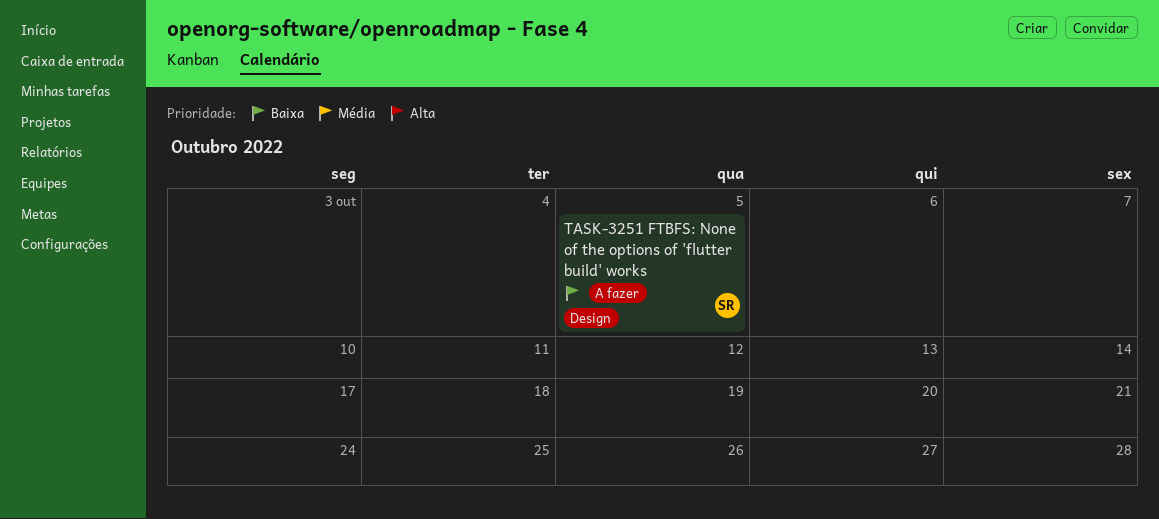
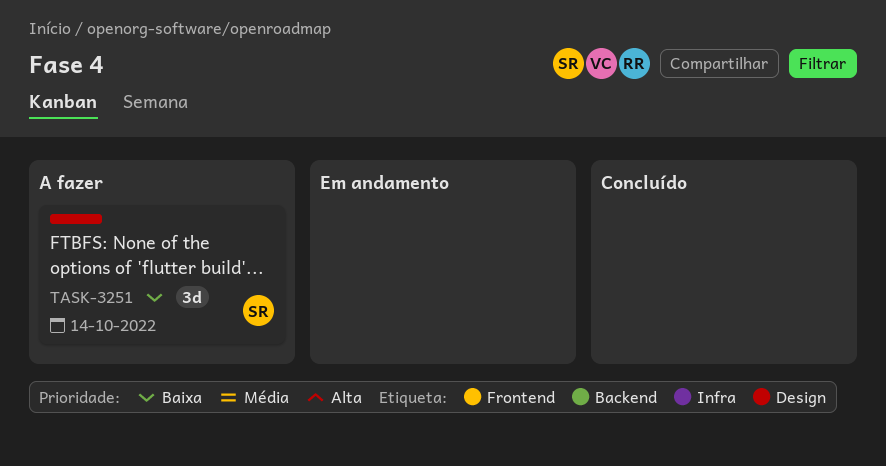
TASK-3251, due: Oct 5 -> Oct 14

